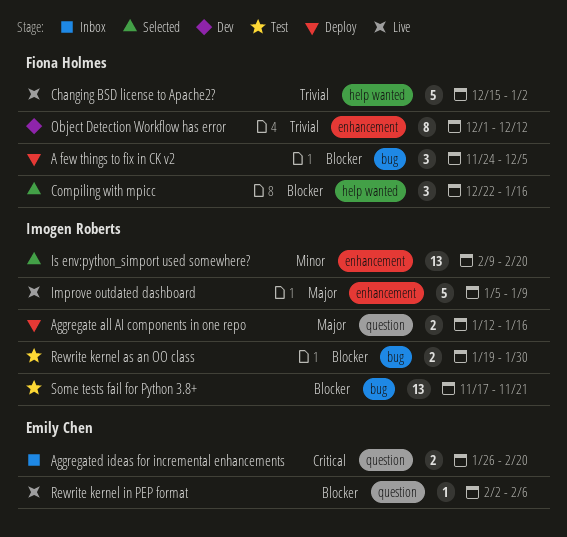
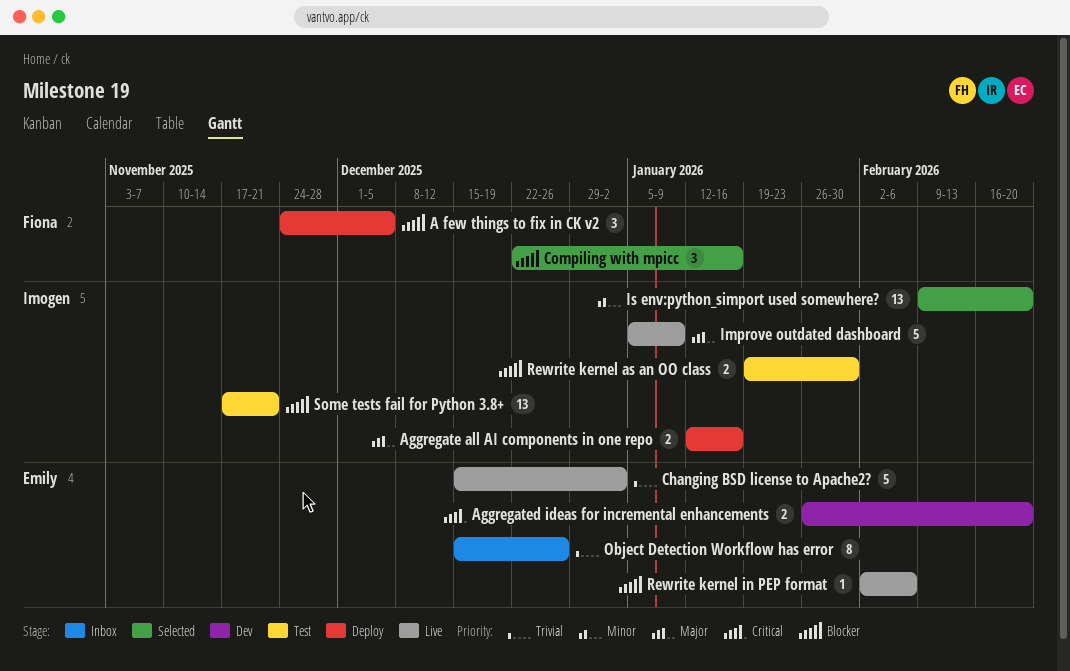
Aggregated ideas for incremental enhancements, status: Inbox -> Dev
Changing BSD license to Apache2?, owner: Fiona Holmes -> Emily Chen
Object Detection Workflow has error, status: Dev -> Inbox
Object Detection Workflow has error, owner: Fiona Holmes -> Emily Chen
Object Detection Workflow has error, start: Dec 1 -> Dec 15
Object Detection Workflow has error, due: Dec 12 -> Dec 26

